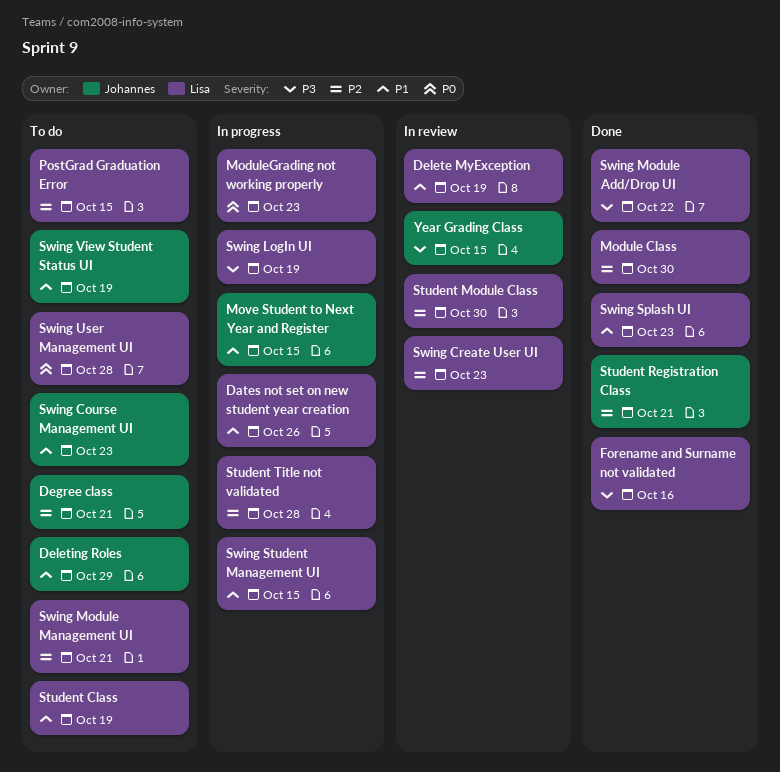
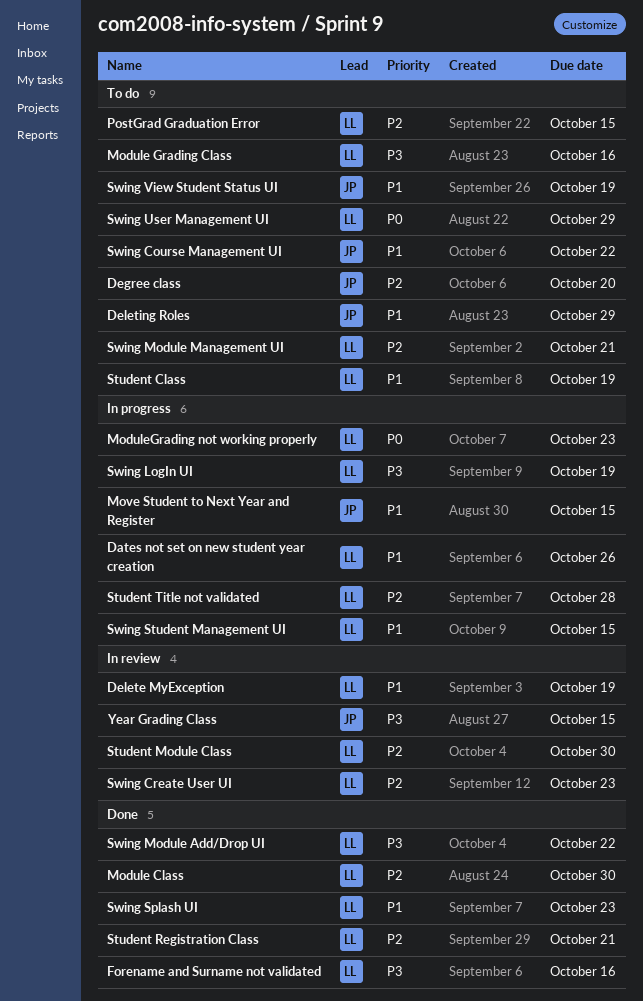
Degree class, due: Oct 21 -> Oct 20
Module Grading Class: none -> present
Student Registration Class, owner: Johannes -> Lisa
Swing Course Management UI, due: Oct 23 -> Oct 22
Swing User Management UI, due: Oct 28 -> Oct 29

